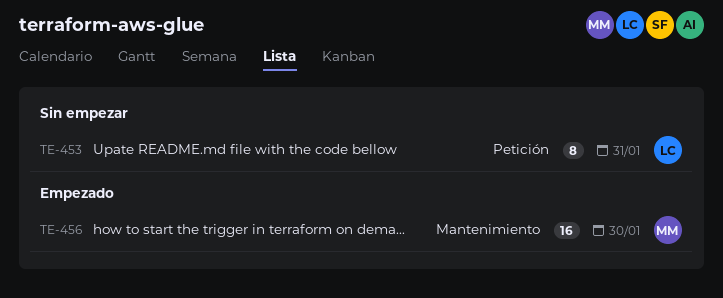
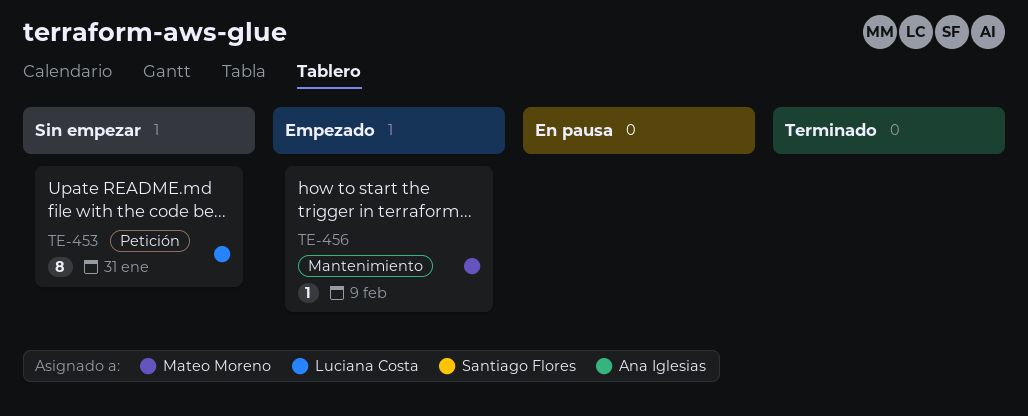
TE-456, estimate: 16 -> 1
TE-456, due: Jan 30 -> Feb 9

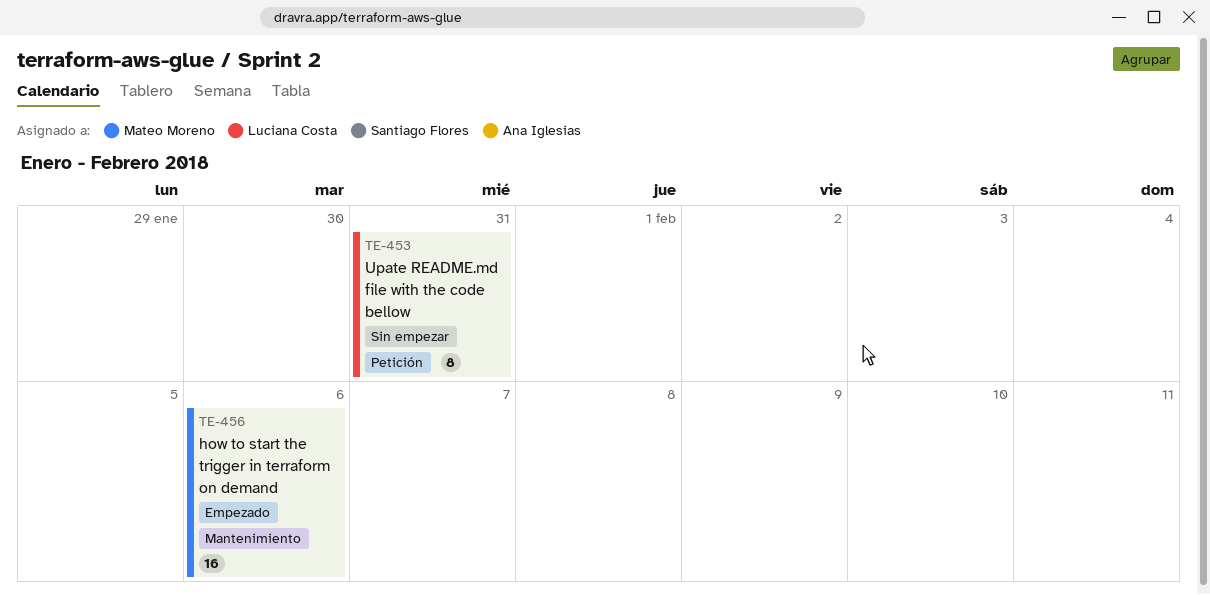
TE-456, estimate: 1 -> 16
TE-456, due: Feb 9 -> Feb 6

